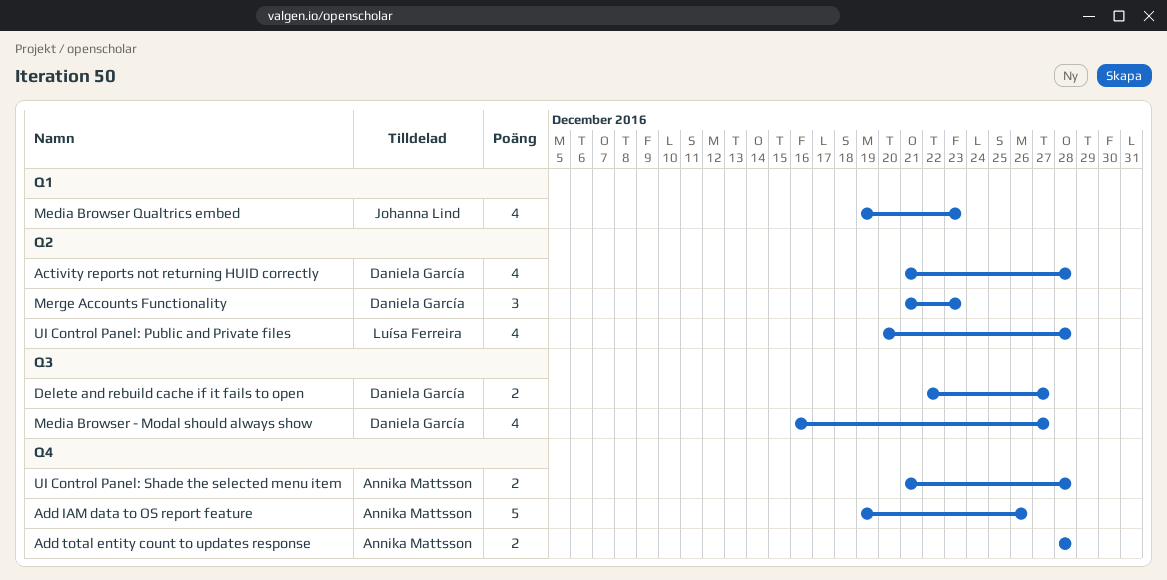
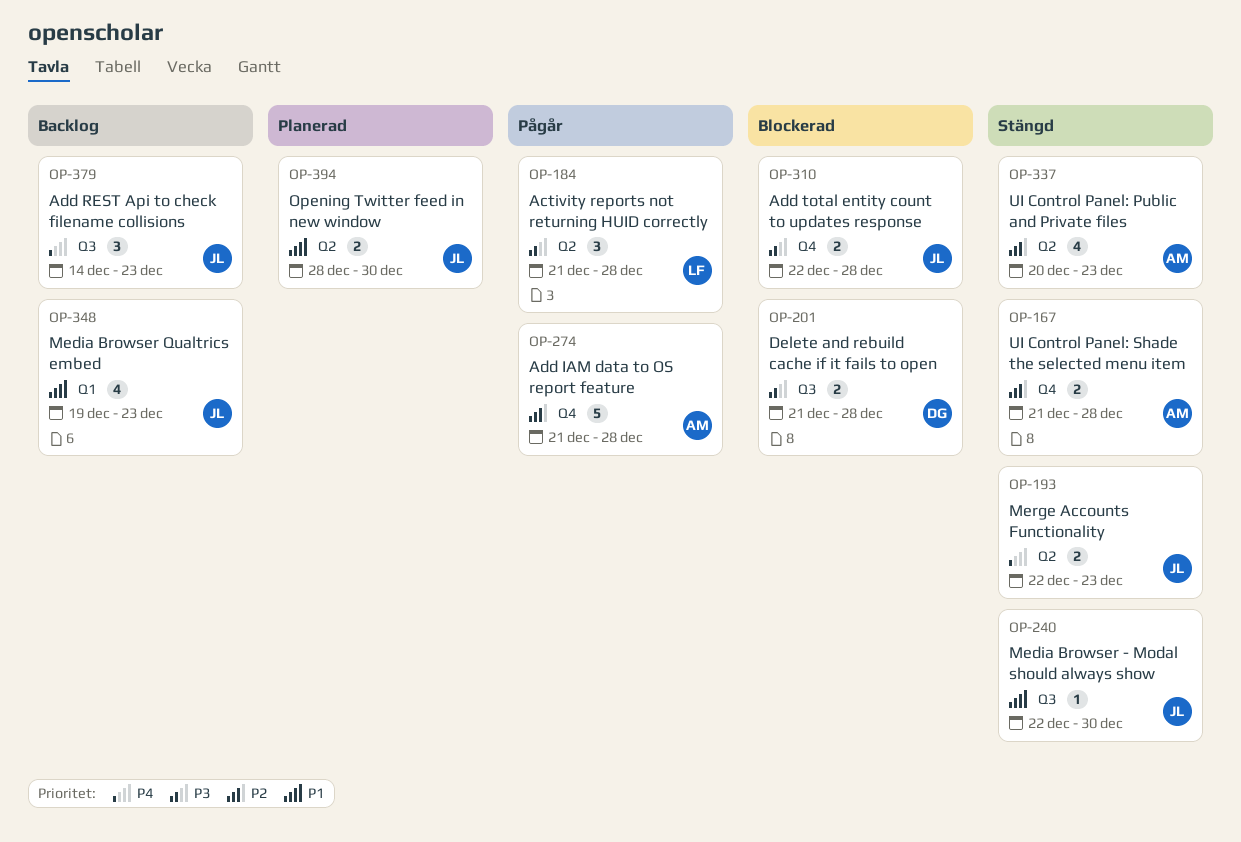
Activity reports not returning HUID correctly, owner: Daniela García -> Luísa Ferreira
Activity reports not returning HUID correctly, estimate: 4 -> 3
Add IAM data to OS report feature, start: Dec 19 -> Dec 21
Add IAM data to OS report feature, due: Dec 26 -> Dec 28
Add REST Api to check filename collisions: none -> present
Add total entity count to updates response, owner: Annika Mattsson -> Johanna Lind
Add total entity count to updates response, start: Dec 28 -> Dec 22
Delete and rebuild cache if it fails to open, start: Dec 22 -> Dec 21
Delete and rebuild cache if it fails to open, due: Dec 27 -> Dec 28
Media Browser - Modal should always show, owner: Daniela García -> Johanna Lind
Media Browser - Modal should always show, estimate: 4 -> 1
Media Browser - Modal should always show, start: Dec 16 -> Dec 22
Media Browser - Modal should always show, due: Dec 27 -> Dec 30
Merge Accounts Functionality, owner: Daniela García -> Johanna Lind
Merge Accounts Functionality, estimate: 3 -> 2
Merge Accounts Functionality, start: Dec 21 -> Dec 22
Opening Twitter feed in new window: none -> present
UI Control Panel: Public and Private files, owner: Luísa Ferreira -> Annika Mattsson
UI Control Panel: Public and Private files, due: Dec 28 -> Dec 23

